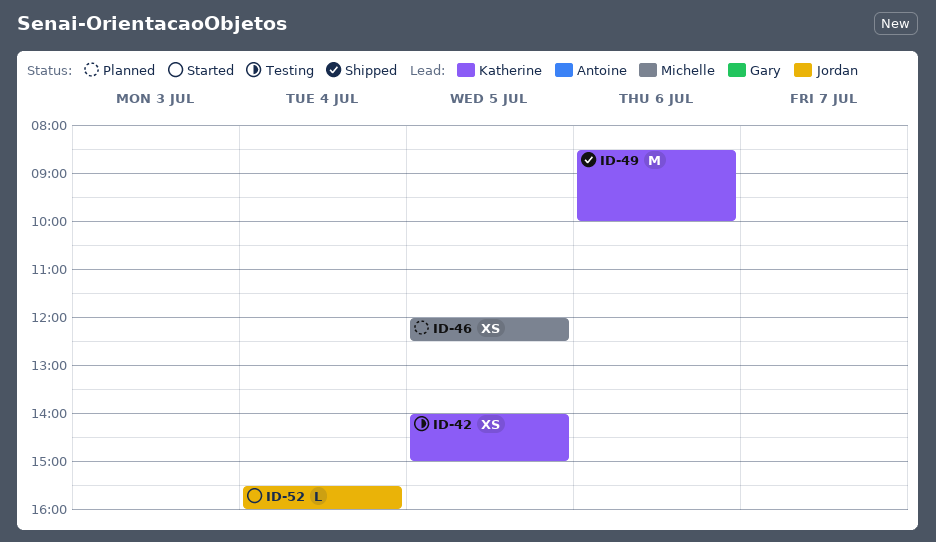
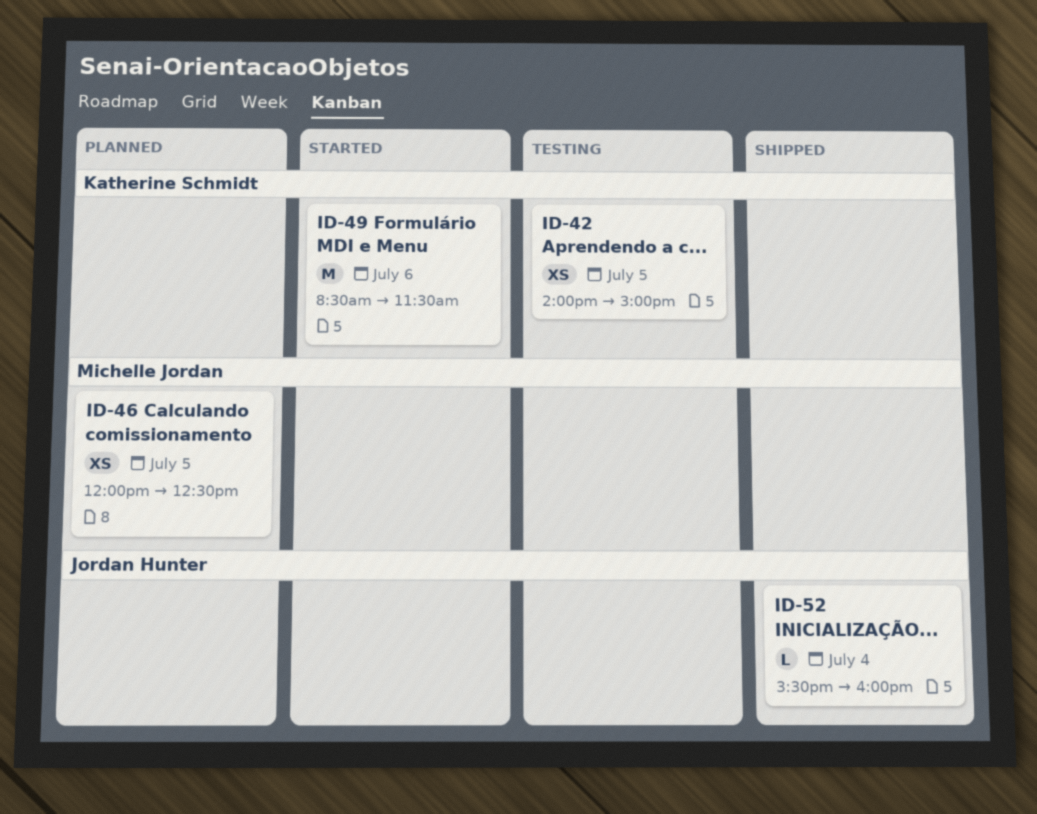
ID-49, status: Shipped -> Started
ID-49, ends: 10:00 -> 11:30
ID-52, status: Started -> Shipped

